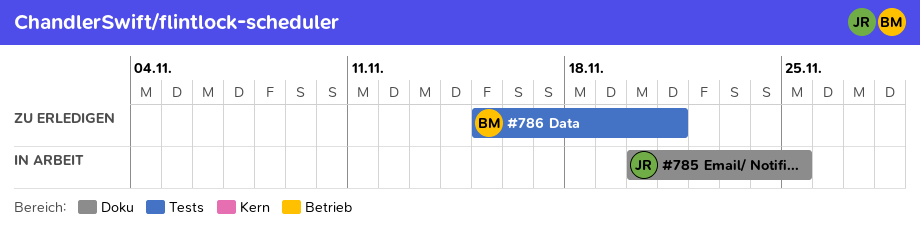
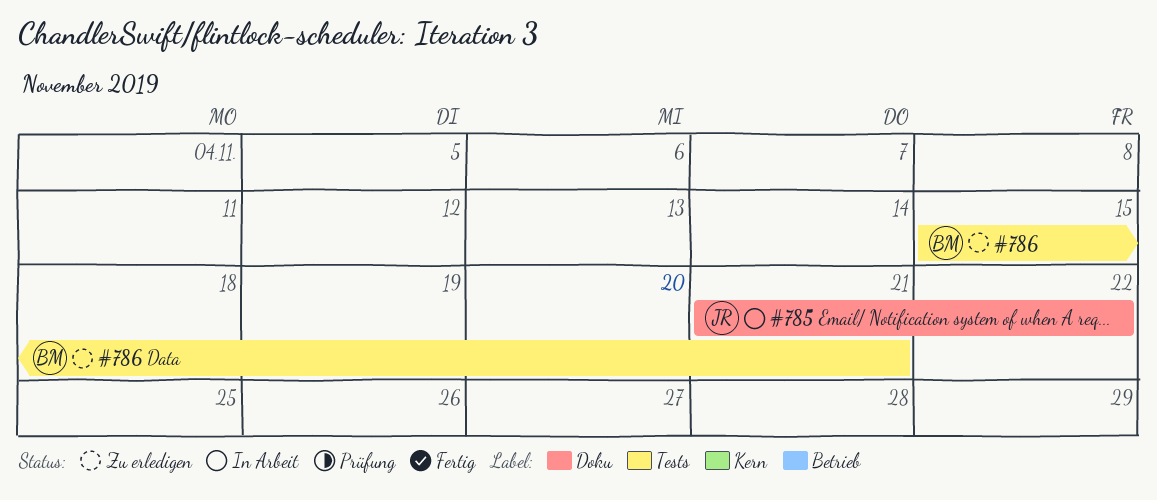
#785, start: Nov 20 -> Nov 21
#785, due: Nov 25 -> Nov 22

